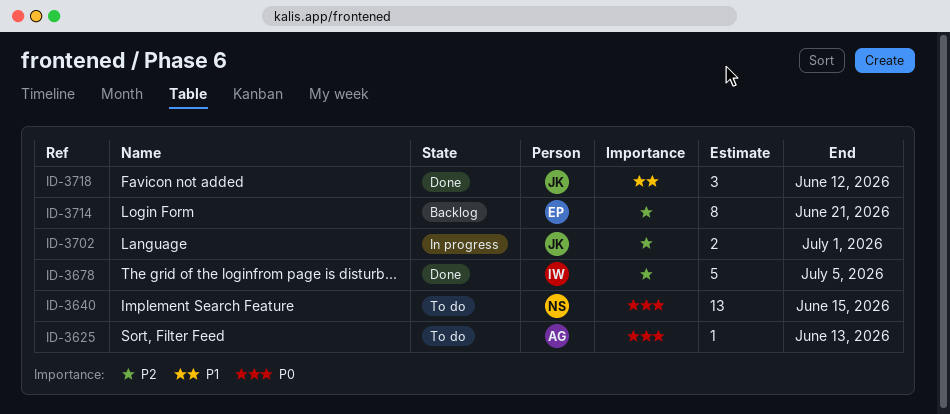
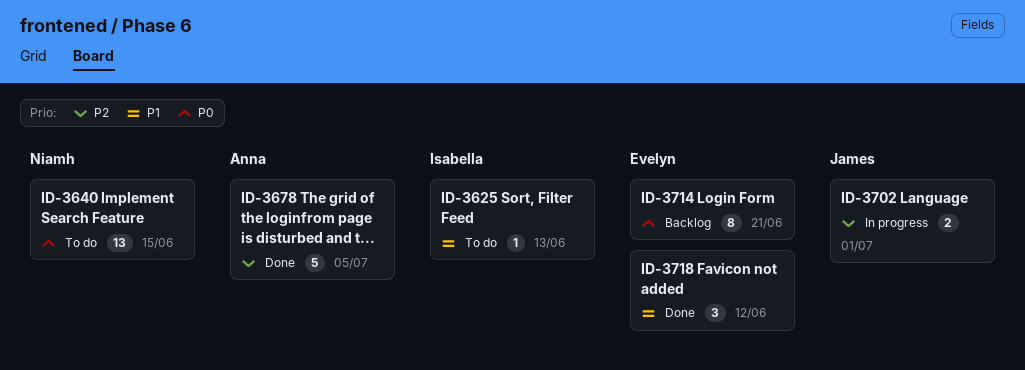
ID-3625, owner: Anna -> Isabella
ID-3625, priority: P0 -> P1
ID-3678, owner: Isabella -> Anna
ID-3714, priority: P2 -> P0
ID-3718, owner: James -> Evelyn

